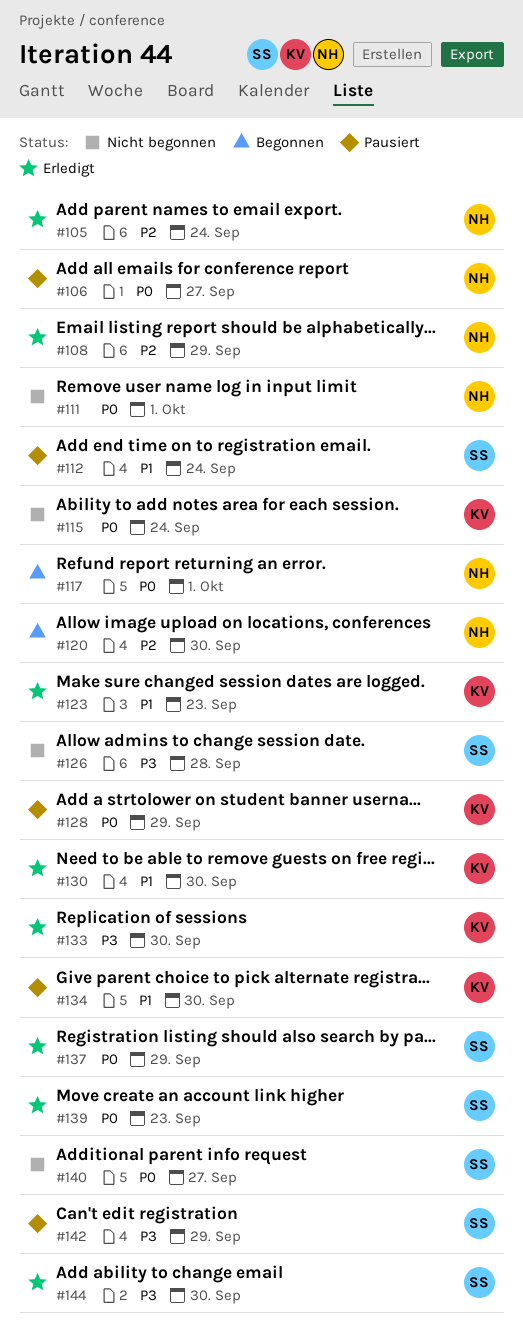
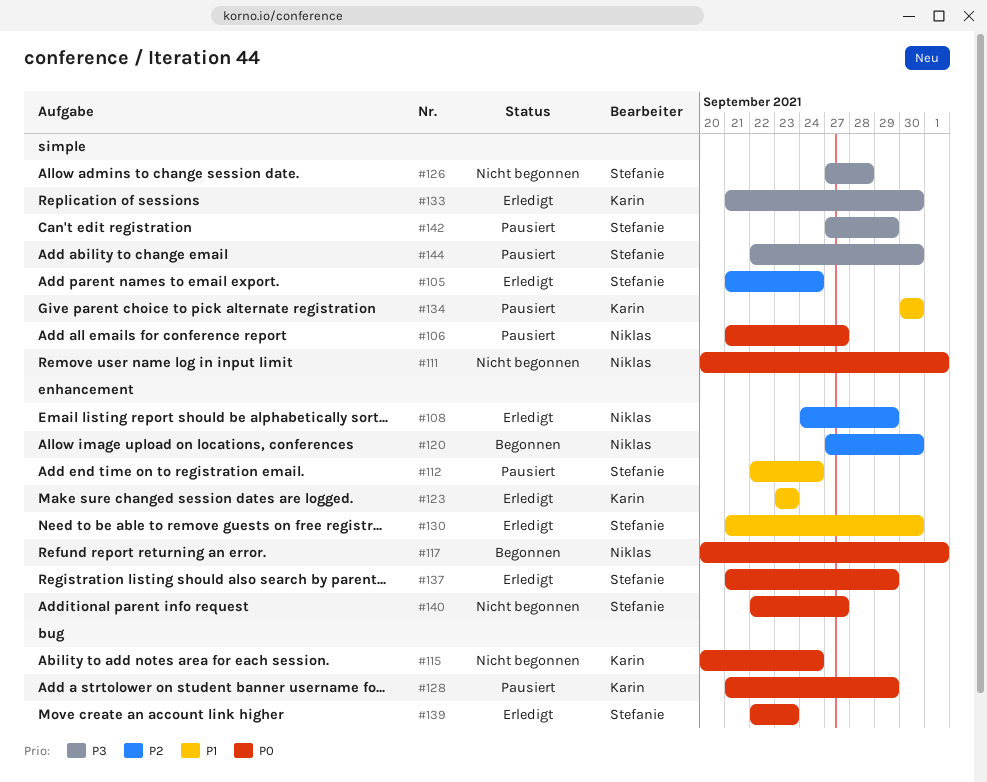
#105, owner: Niklas -> Stefanie
#130, owner: Karin -> Stefanie
#144, status: Erledigt -> Pausiert

